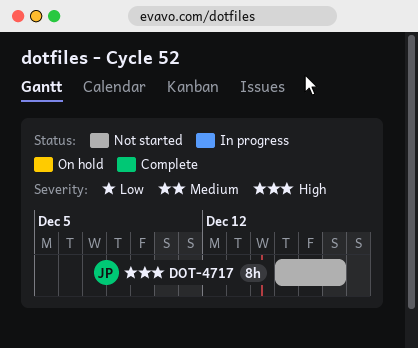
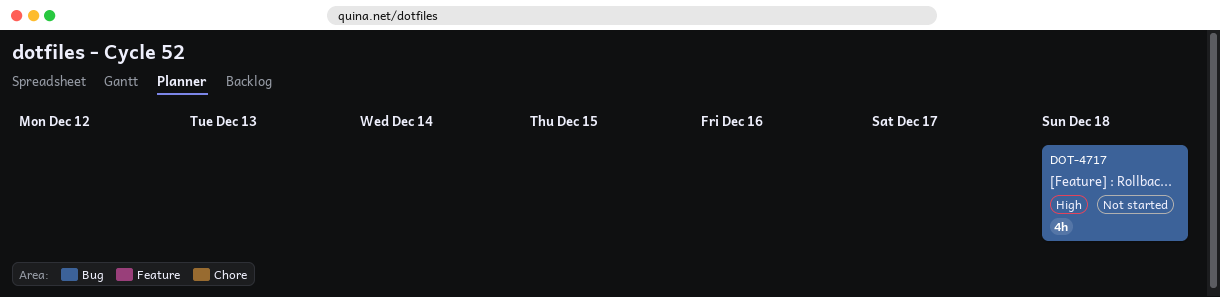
DOT-4717, estimate: 8h -> 4h
DOT-4717, due: Dec 17 -> Dec 18

